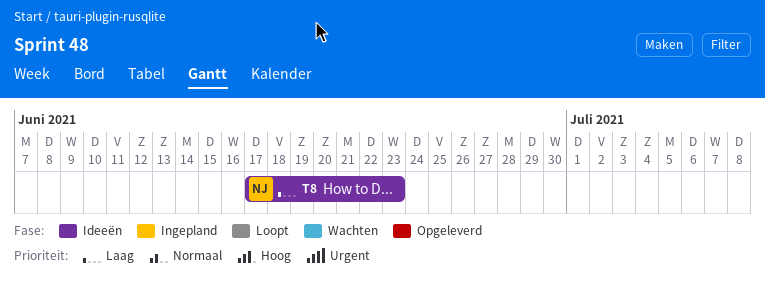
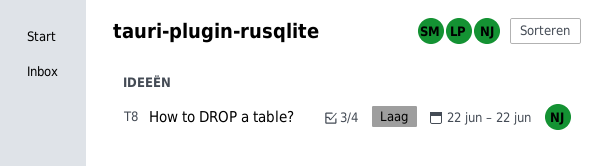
T8, start: Jun 17 -> Jun 22
T8, due: Jun 23 -> Jun 22

